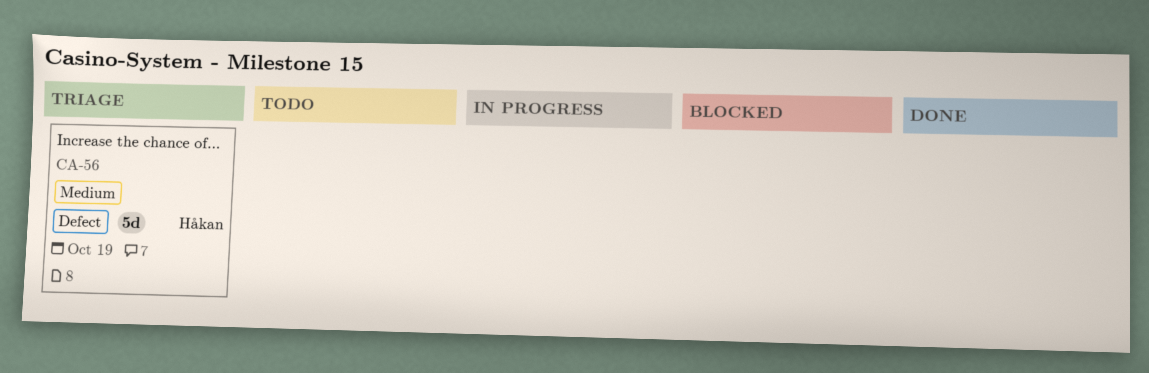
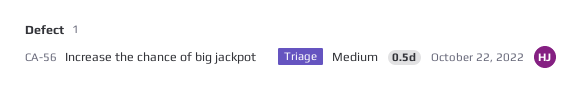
CA-56, estimate: 5d -> 0.5d
CA-56, due: Oct 19 -> Oct 22

